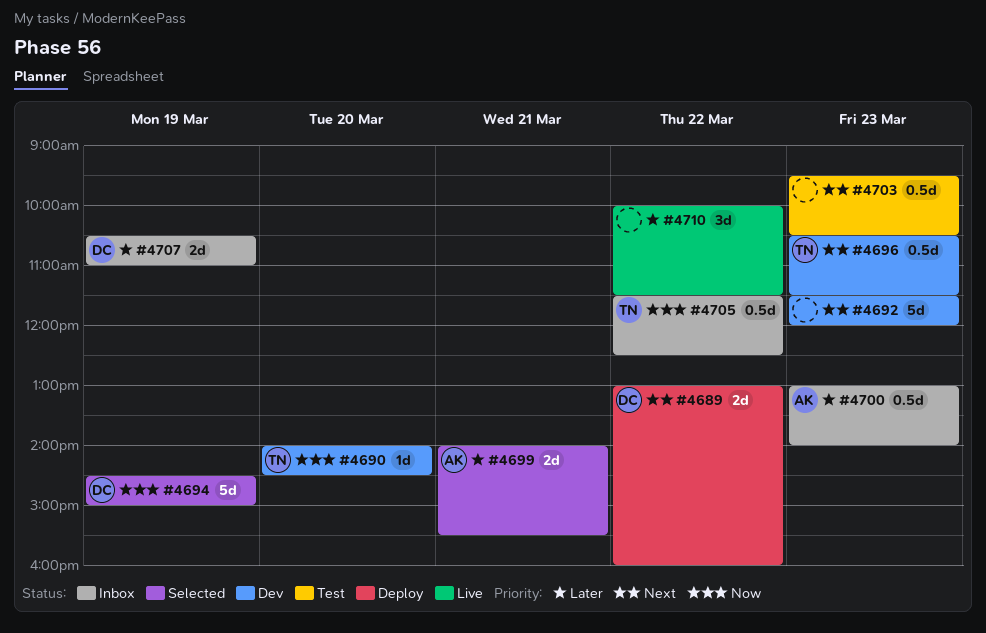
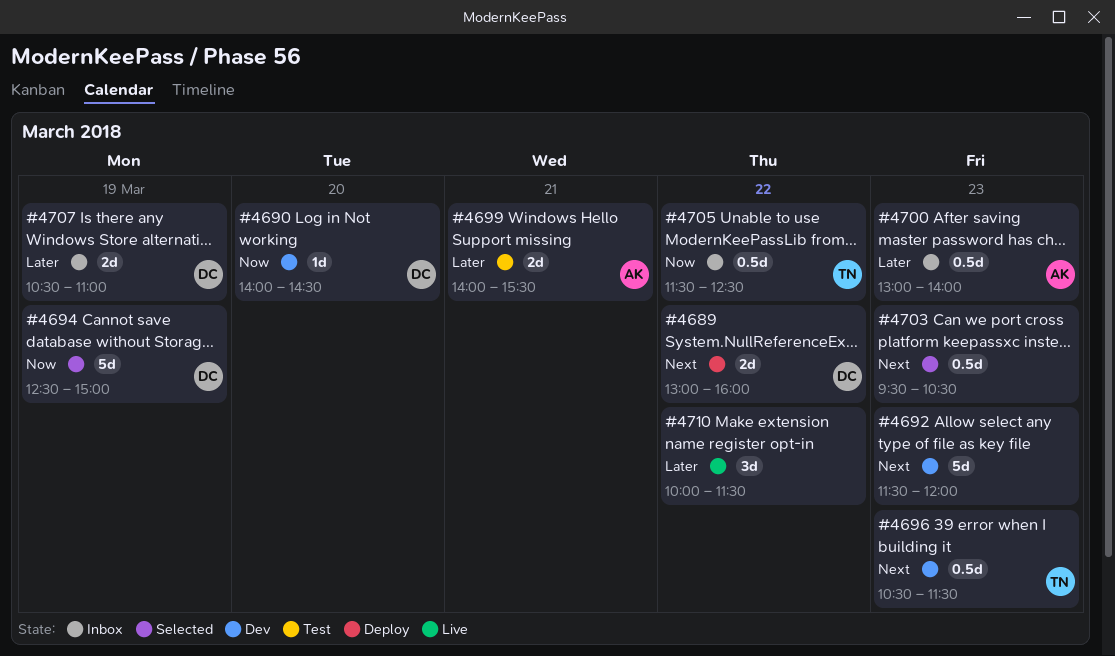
#4690, owner: TN -> DC
#4694, begins: 14:30 -> 12:30
#4699, status: Selected -> Test
#4703, status: Test -> Selected

